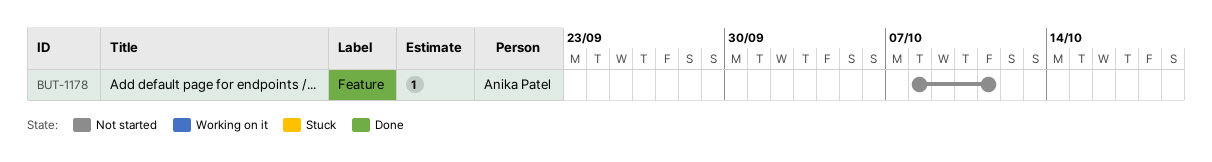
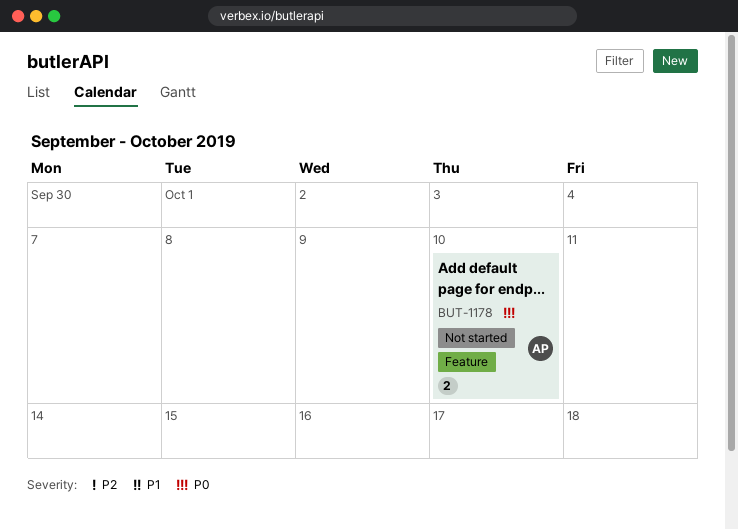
BUT-1178, estimate: 1 -> 2
BUT-1178, due: Oct 11 -> Oct 10

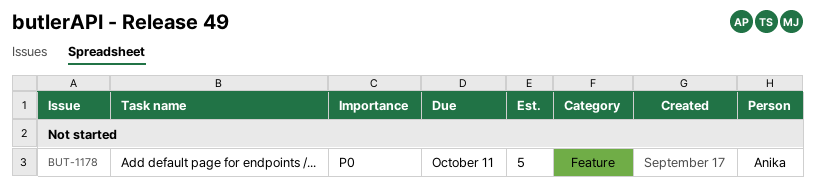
BUT-1178, estimate: 2 -> 5
BUT-1178, due: Oct 10 -> Oct 11

